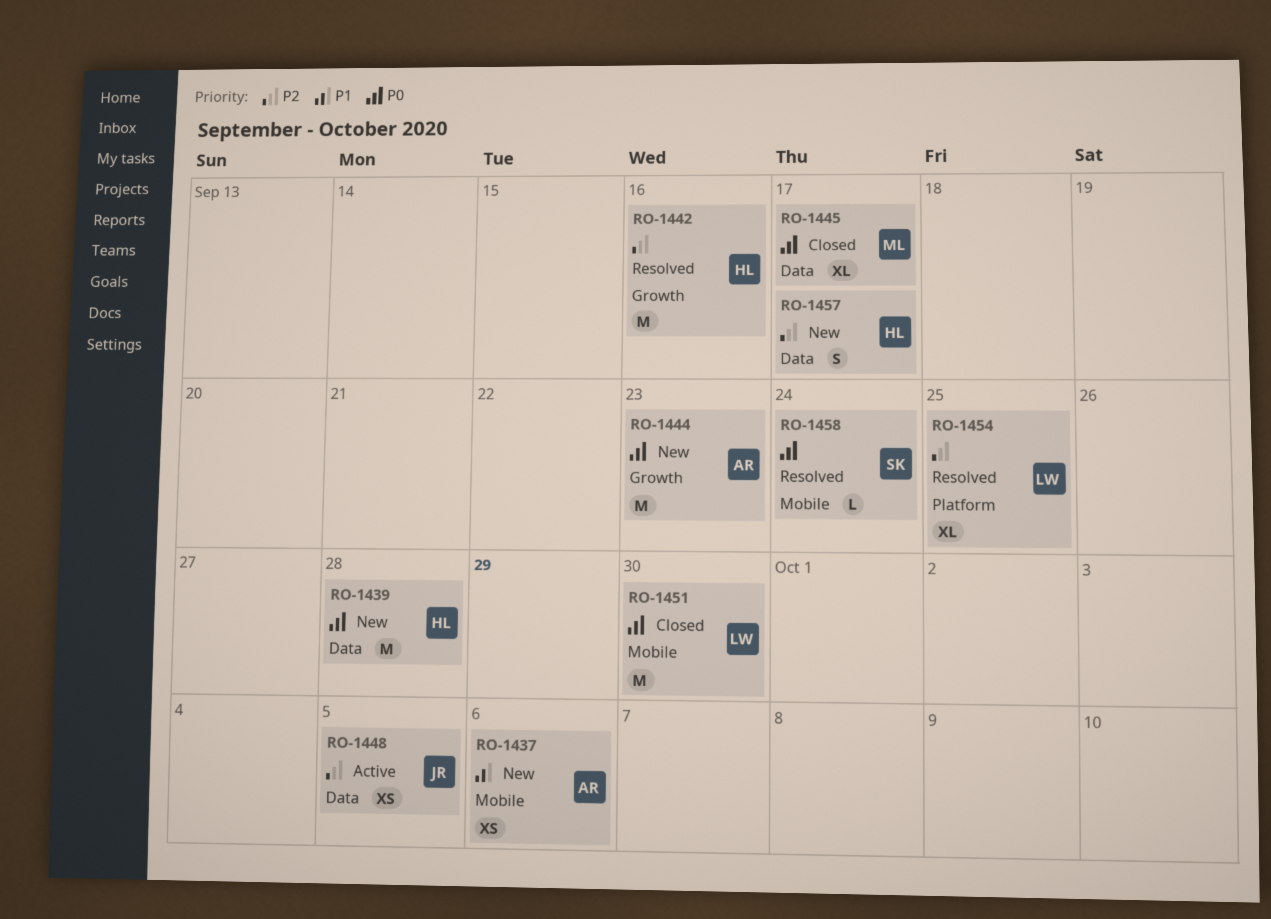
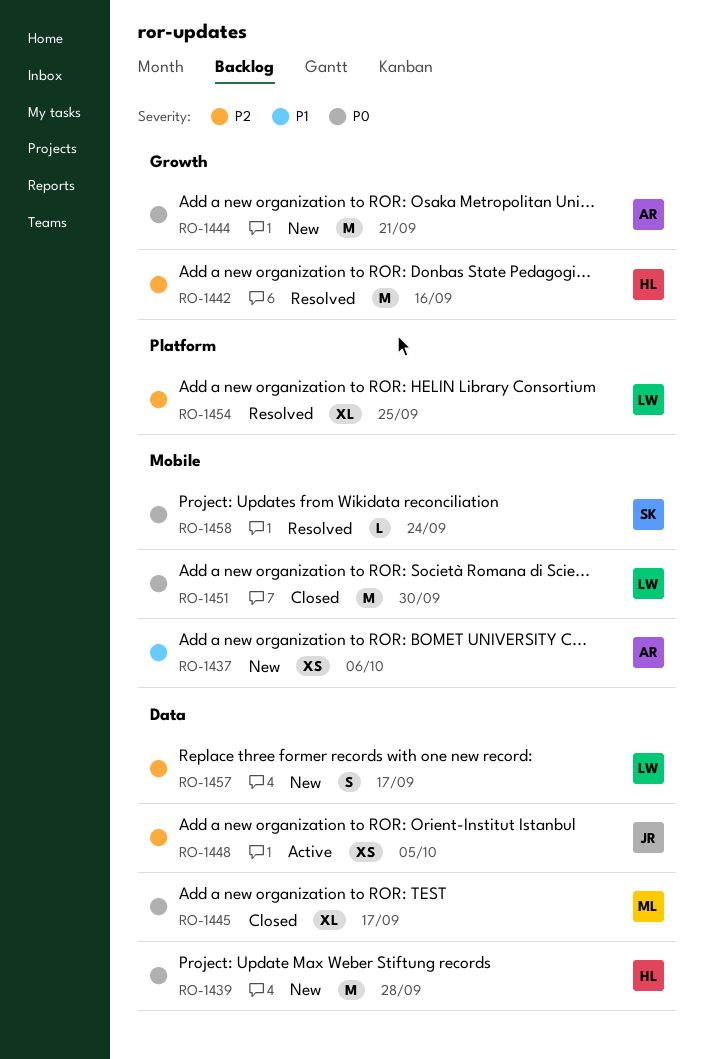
RO-1444, due: Sep 23 -> Sep 21
RO-1457, owner: HL -> LW

